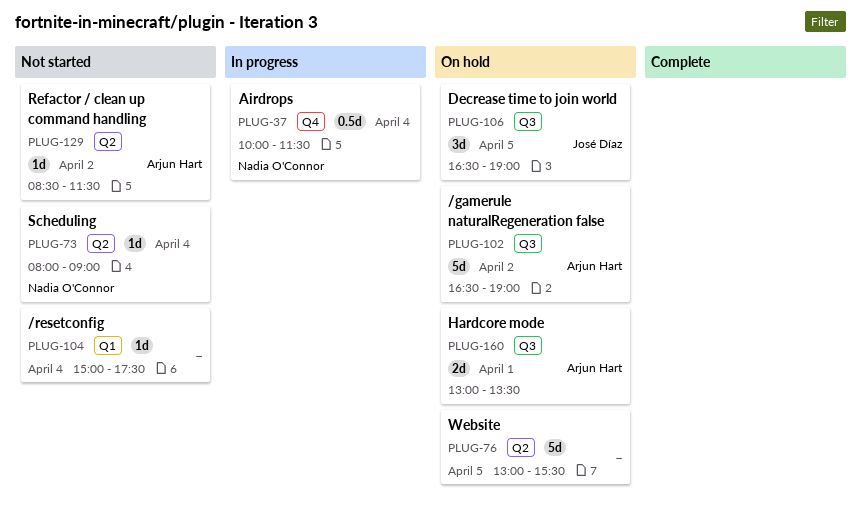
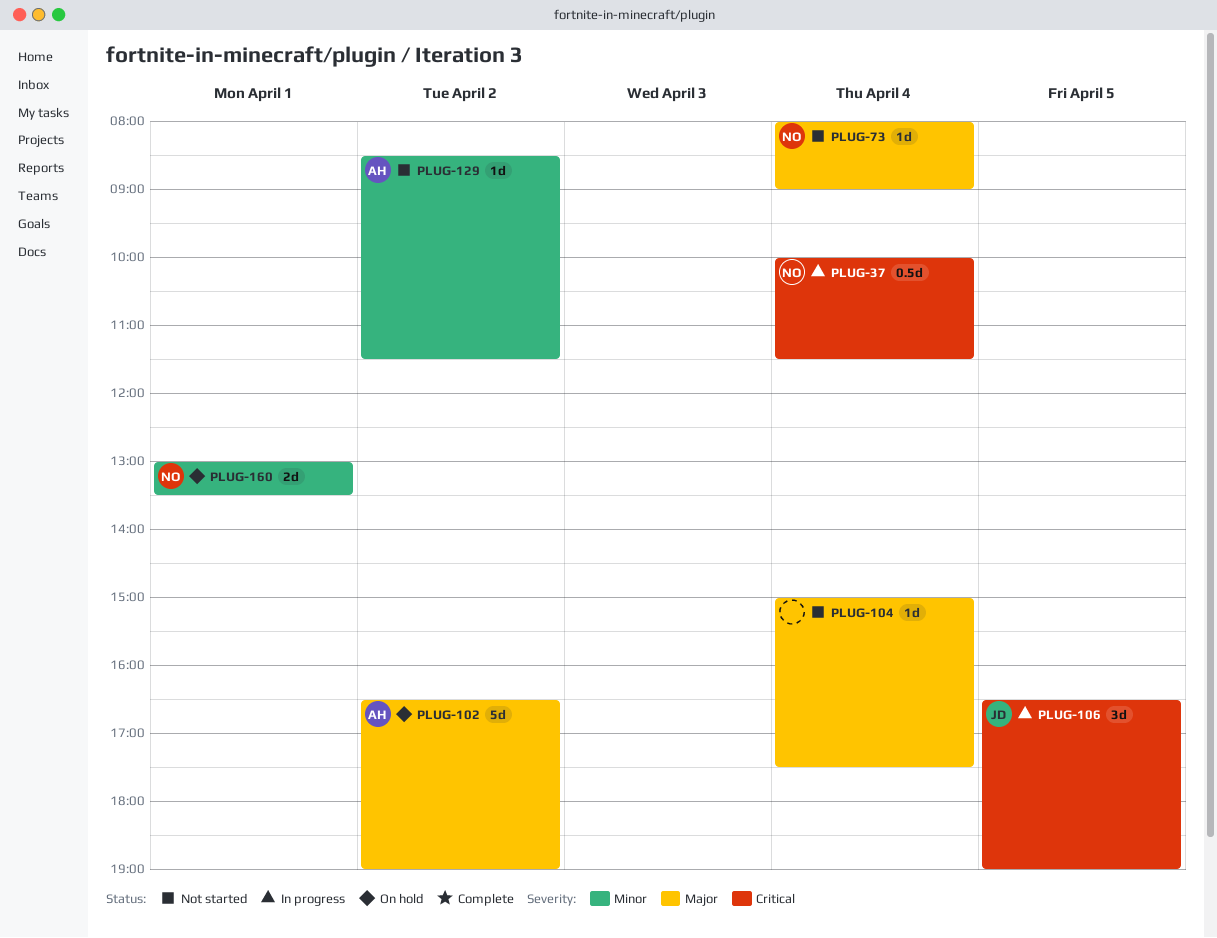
PLUG-76: present -> none
PLUG-106, status: On hold -> In progress
PLUG-160, owner: Arjun Hart -> Nadia O'Connor

